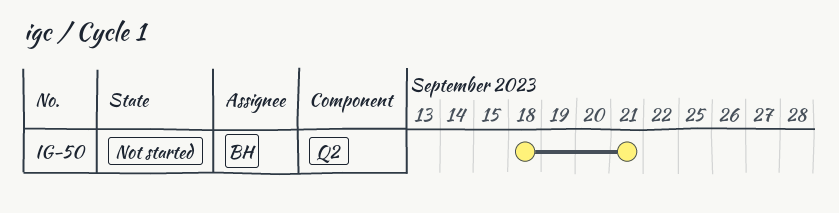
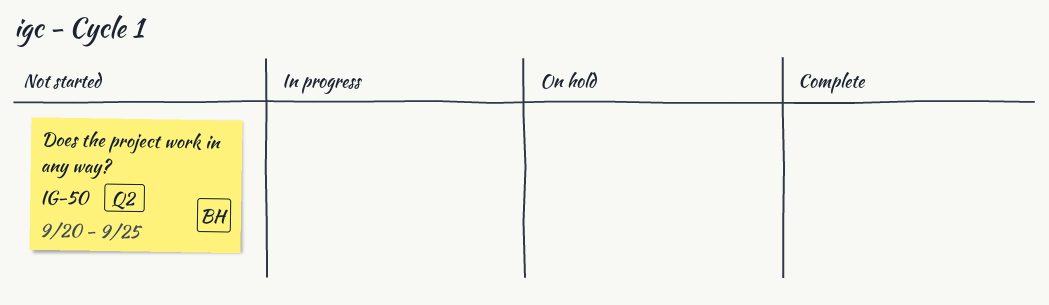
IG-50, start: Sep 18 -> Sep 20
IG-50, due: Sep 21 -> Sep 25

